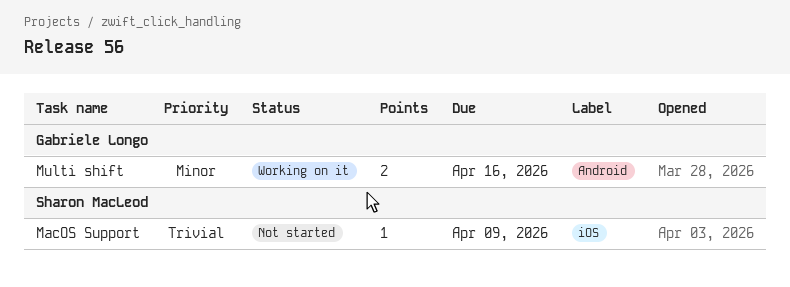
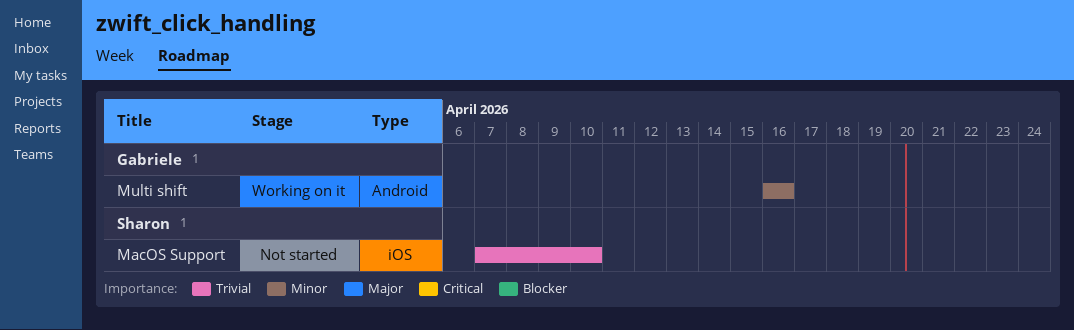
MacOS Support, due: Apr 9 -> Apr 10

